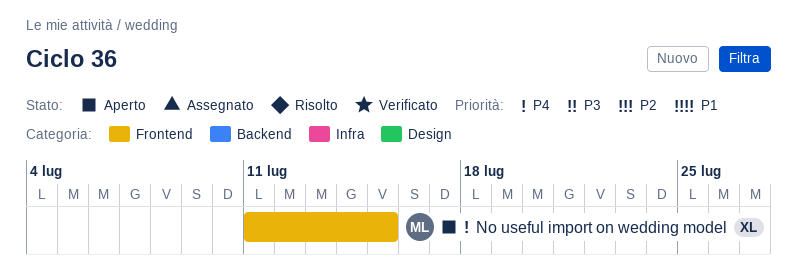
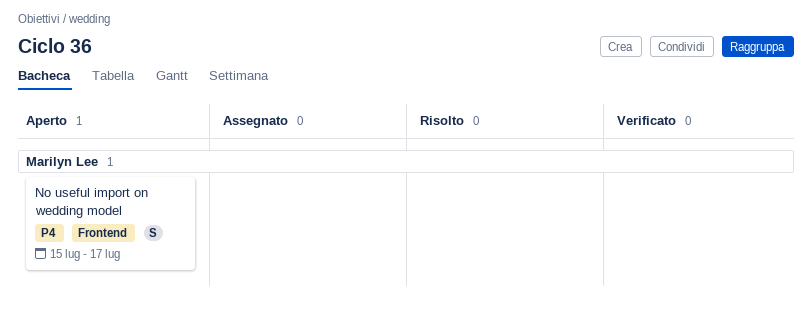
No useful import on wedding model, estimate: XL -> S
No useful import on wedding model, start: Jul 11 -> Jul 15
No useful import on wedding model, due: Jul 15 -> Jul 17

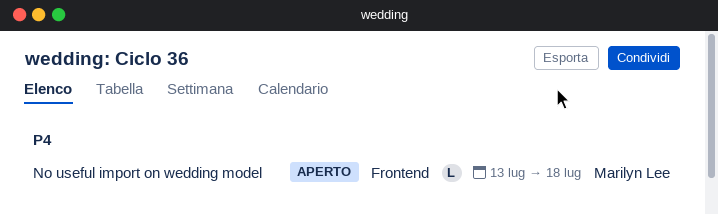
No useful import on wedding model, estimate: S -> L
No useful import on wedding model, start: Jul 15 -> Jul 13
No useful import on wedding model, due: Jul 17 -> Jul 18

